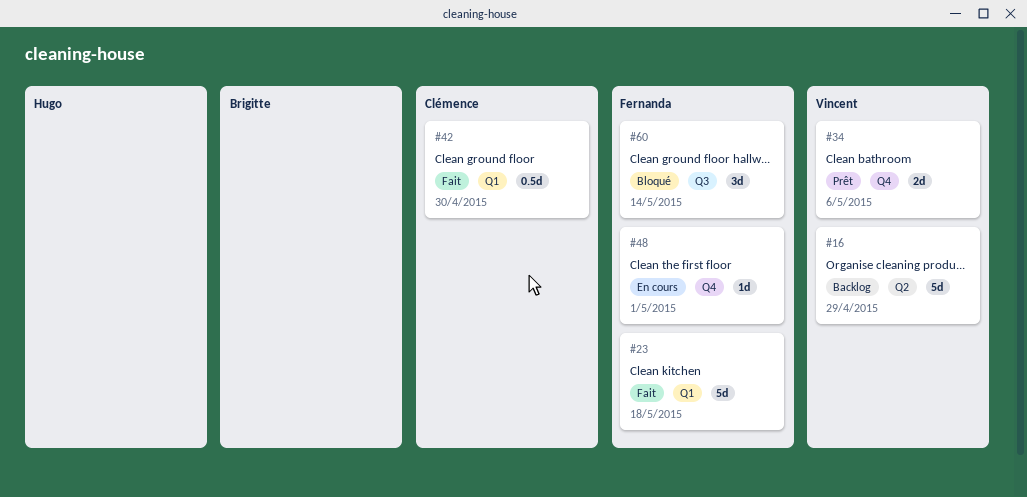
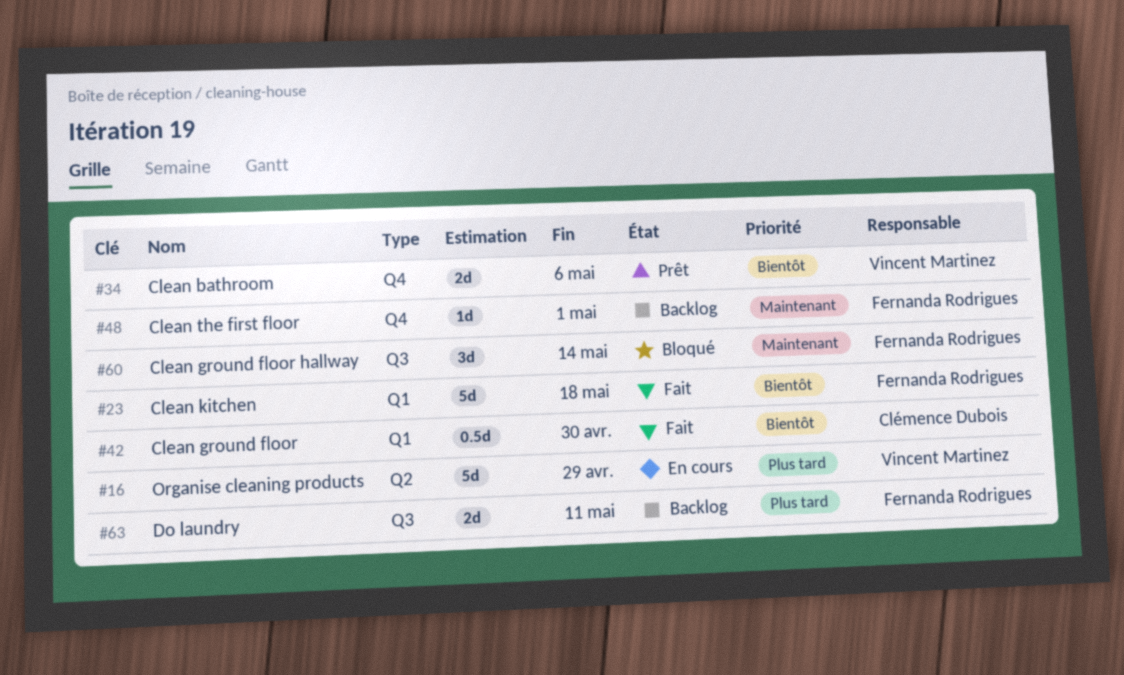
#16, status: Backlog -> En cours
#48, status: En cours -> Backlog
#63: none -> present

